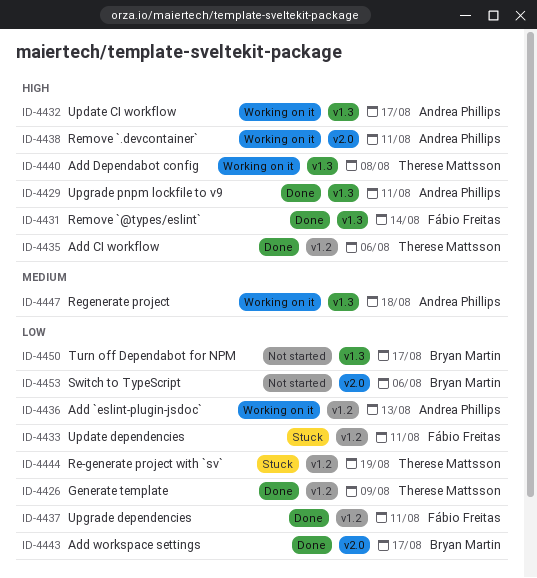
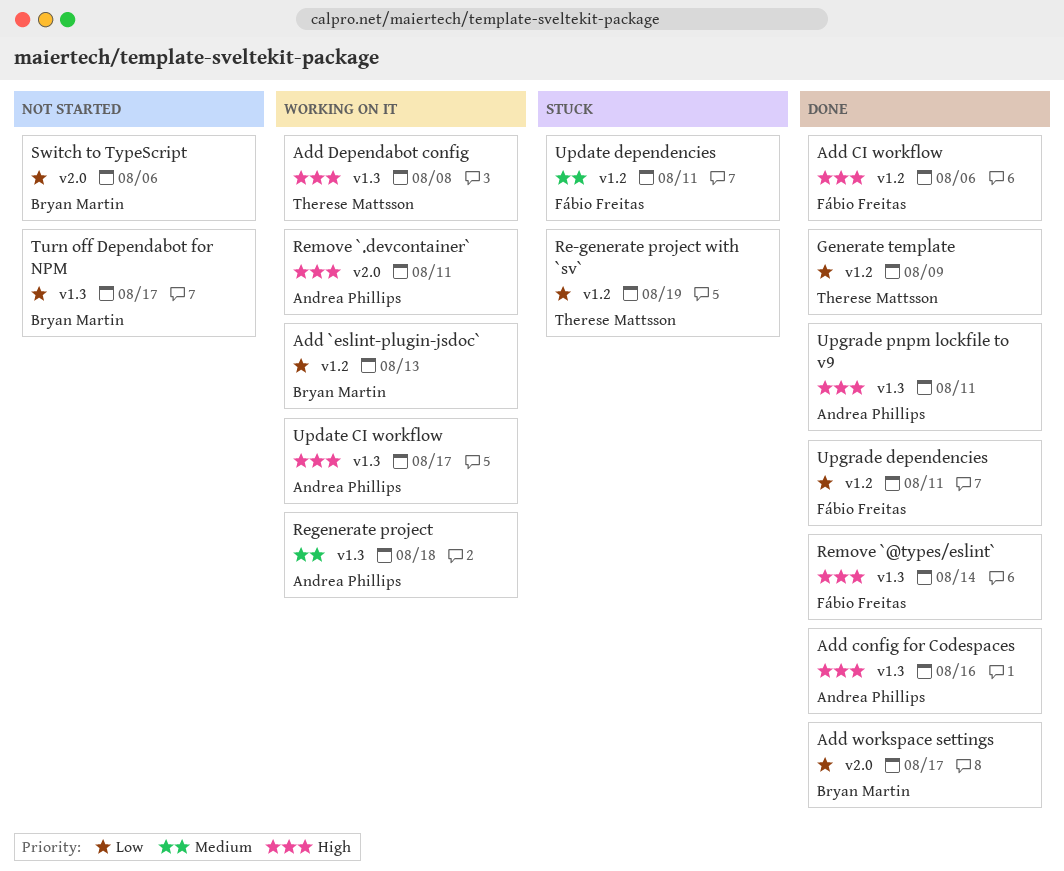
Add `eslint-plugin-jsdoc`, owner: Andrea Phillips -> Bryan Martin
Add CI workflow, owner: Therese Mattsson -> Fábio Freitas
Add config for Codespaces: none -> present
Update dependencies, priority: Low -> Medium

